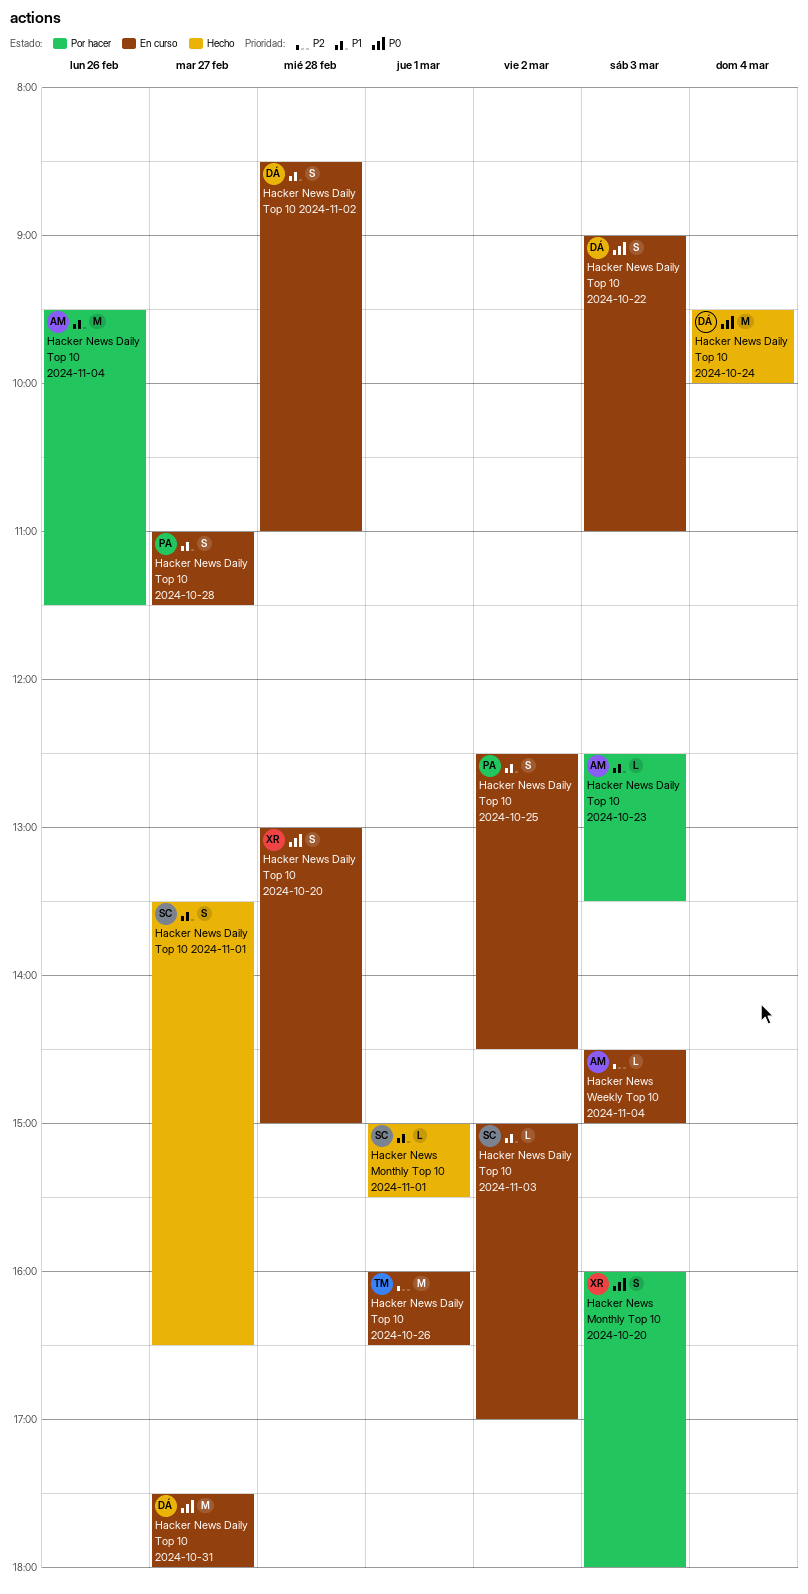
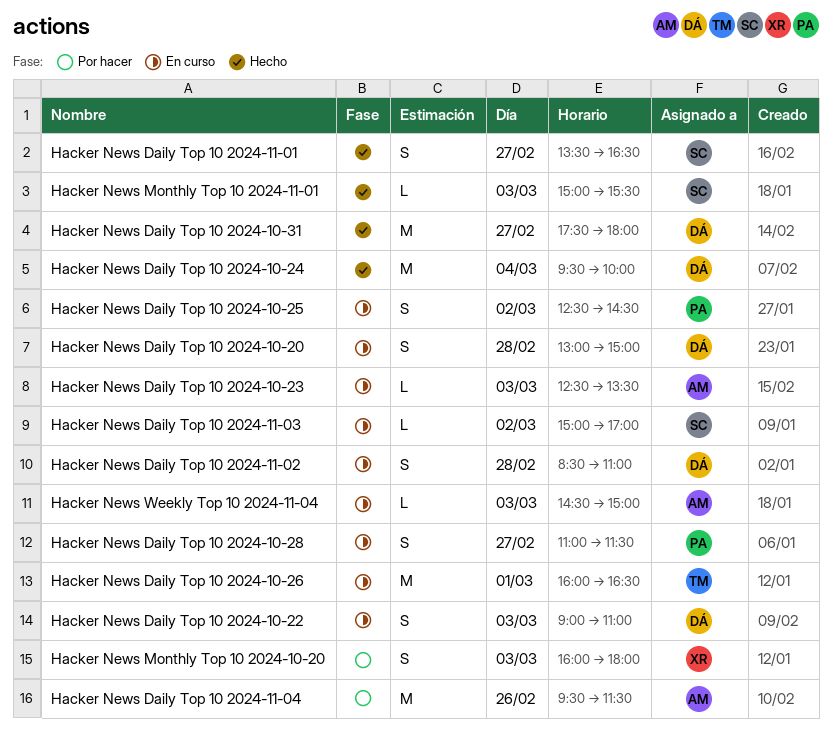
Hacker News Daily Top 10 2024-10-20, owner: XR -> DÁ
Hacker News Daily Top 10 2024-10-23, status: Por hacer -> En curso
Hacker News Daily Top 10 2024-10-31, status: En curso -> Hecho
Hacker News Monthly Top 10 2024-11-01, day: Mar 1 -> Mar 3

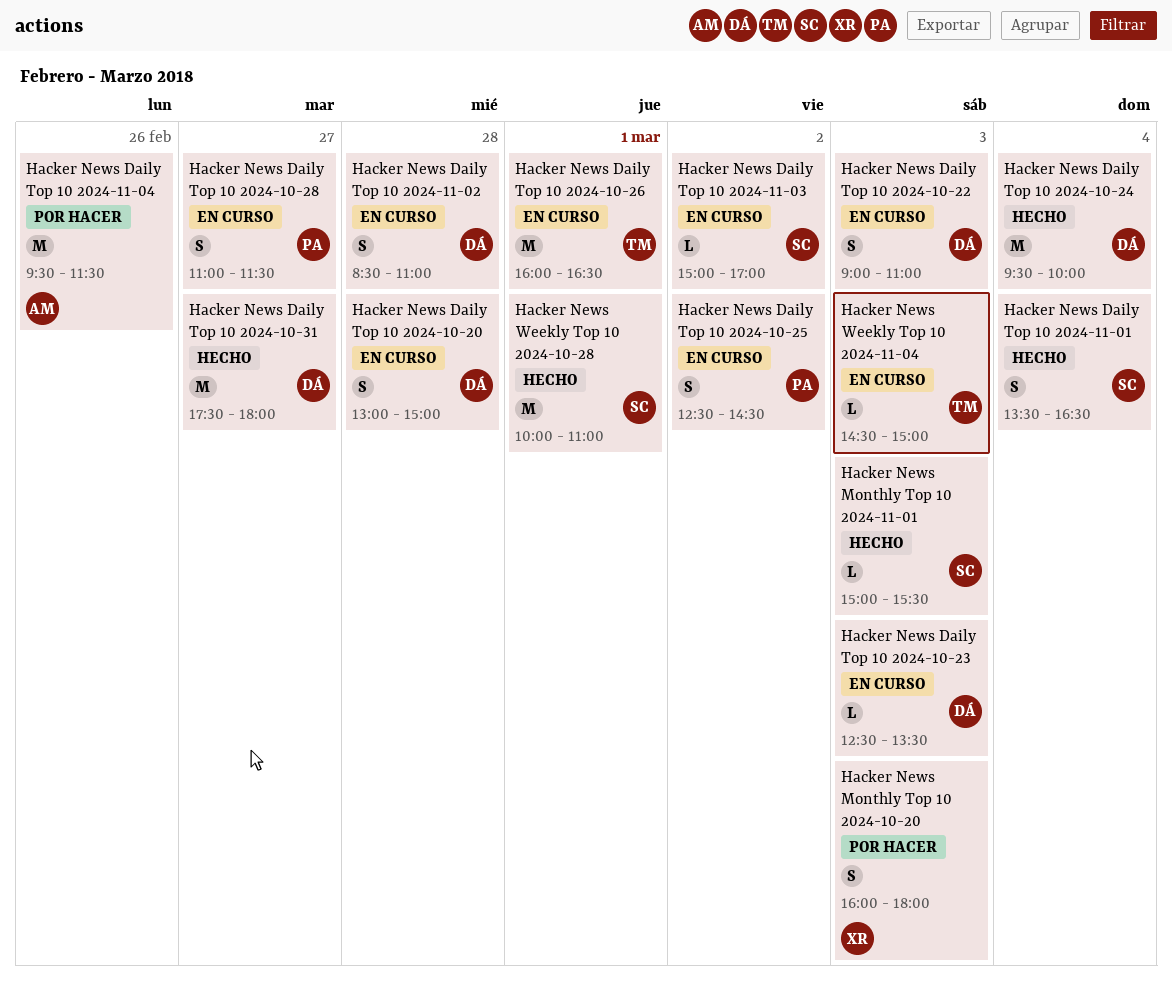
Hacker News Daily Top 10 2024-10-23, owner: AM -> DÁ
Hacker News Daily Top 10 2024-11-01, day: Feb 27 -> Mar 4
Hacker News Weekly Top 10 2024-10-28: none -> present
Hacker News Weekly Top 10 2024-11-04, owner: AM -> TM

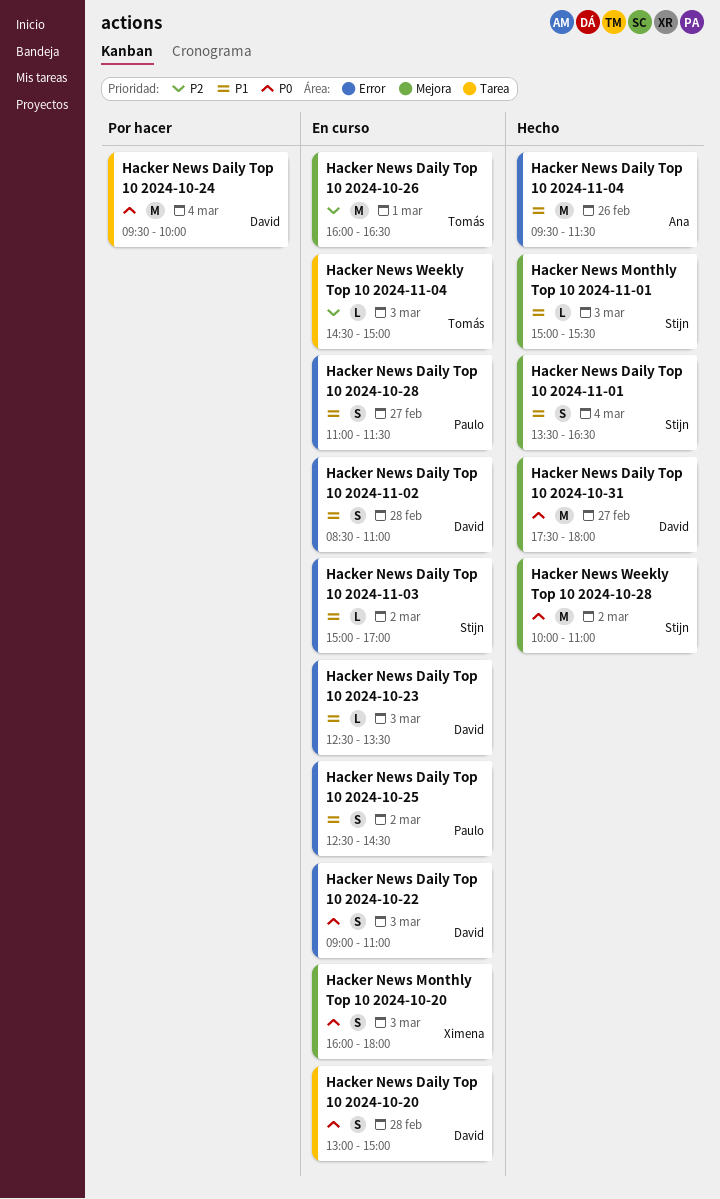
Hacker News Daily Top 10 2024-10-24, status: Hecho -> Por hacer
Hacker News Daily Top 10 2024-11-04, status: Por hacer -> Hecho
Hacker News Monthly Top 10 2024-10-20, status: Por hacer -> En curso
Hacker News Weekly Top 10 2024-10-28, day: Mar 1 -> Mar 2

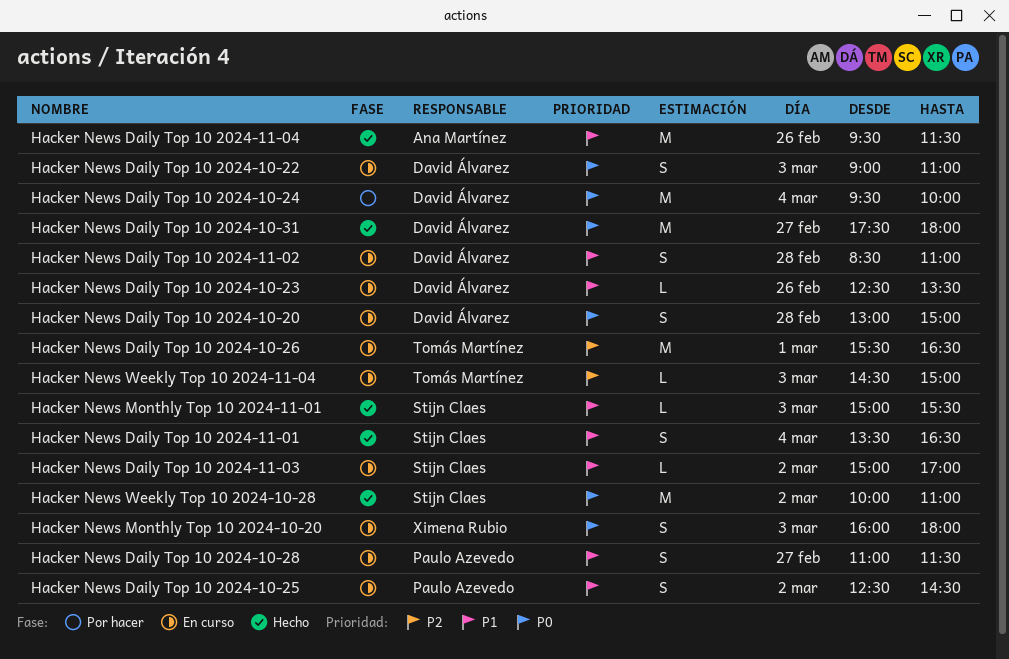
Hacker News Daily Top 10 2024-10-23, day: Mar 3 -> Feb 26
Hacker News Daily Top 10 2024-10-26, begins: 16:00 -> 15:30

